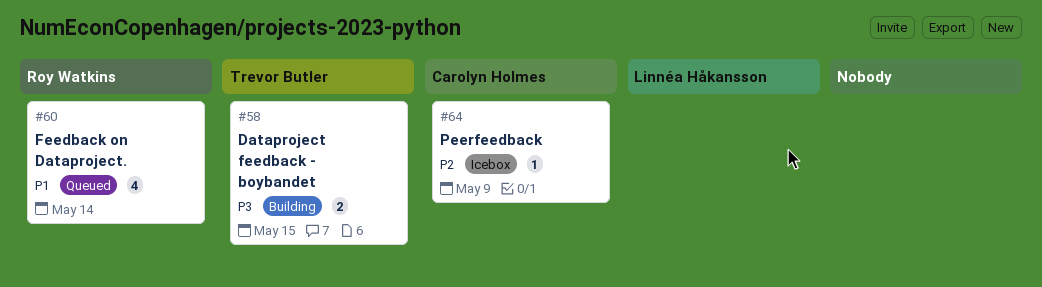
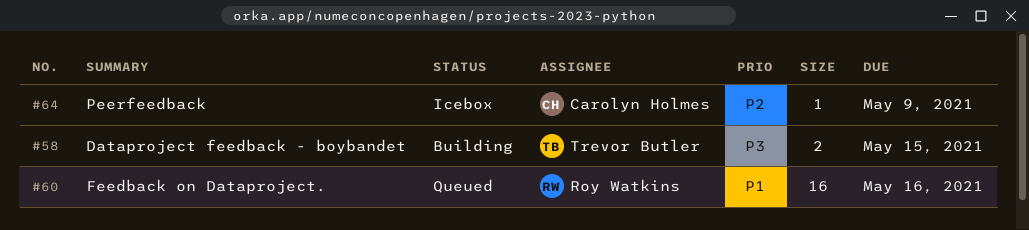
#60, estimate: 4 -> 16
#60, due: May 14 -> May 16

